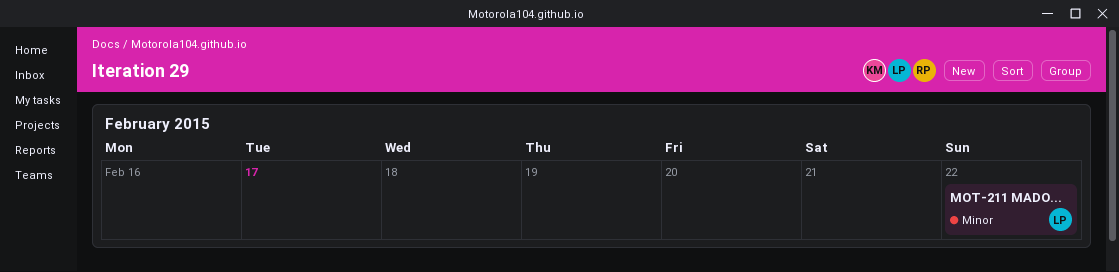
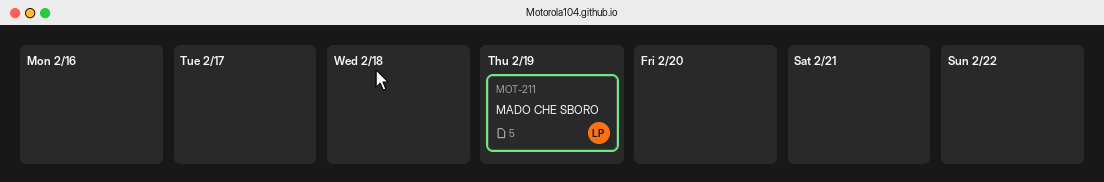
MOT-211, due: Feb 22 -> Feb 19

